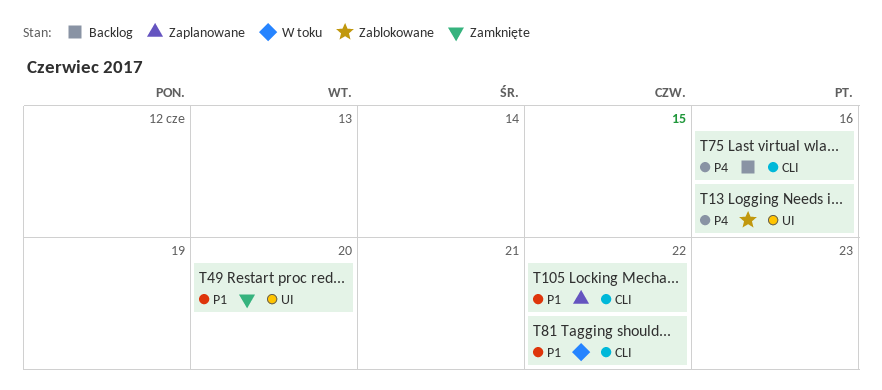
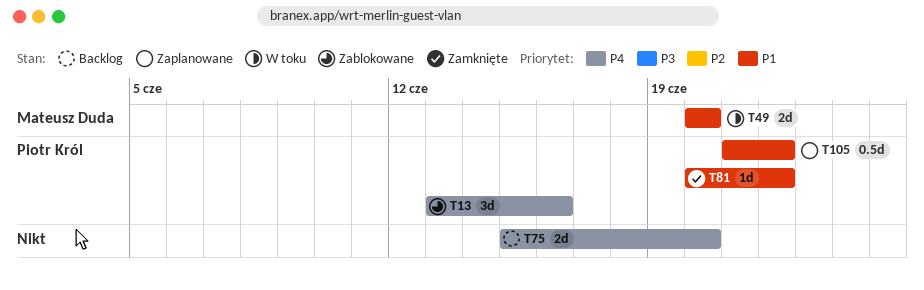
T49, status: Zamknięte -> W toku
T75, due: Jun 16 -> Jun 20
T81, status: W toku -> Zamknięte

